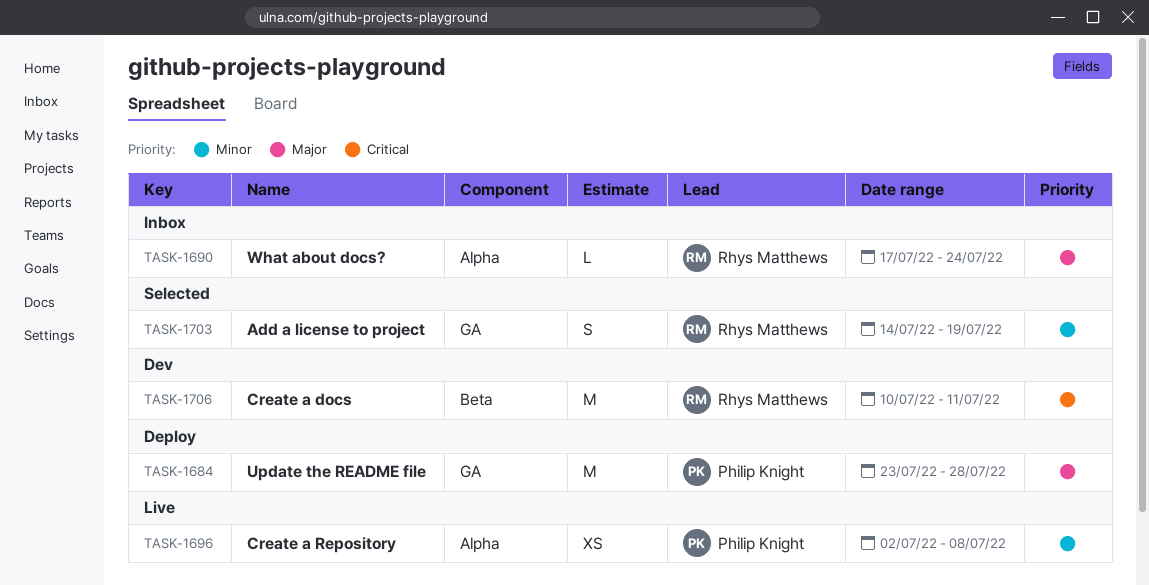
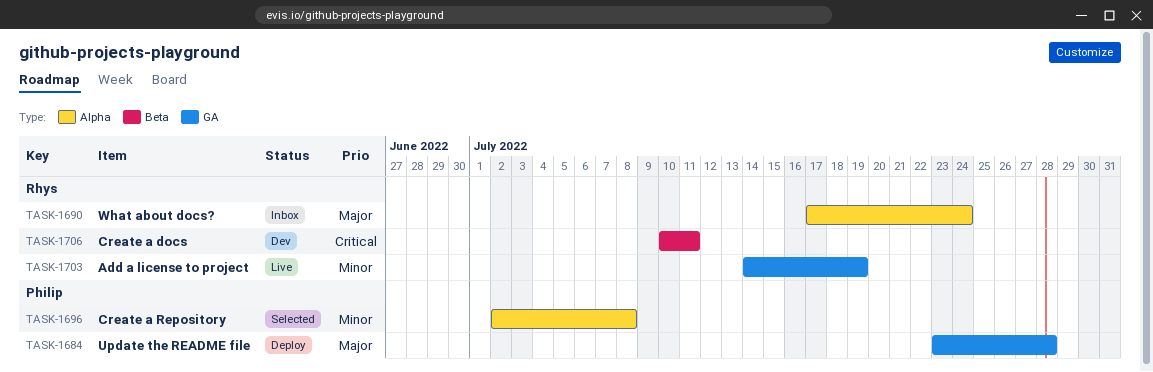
TASK-1696, status: Live -> Selected
TASK-1703, status: Selected -> Live

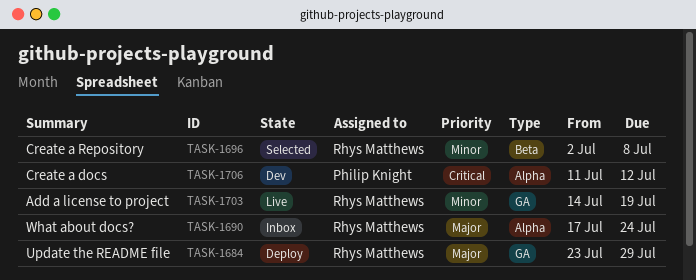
TASK-1684, owner: Philip Knight -> Rhys Matthews
TASK-1684, due: Jul 28 -> Jul 29
TASK-1696, owner: Philip Knight -> Rhys Matthews
TASK-1696, label: Alpha -> Beta
TASK-1706, owner: Rhys Matthews -> Philip Knight
TASK-1706, label: Beta -> Alpha
TASK-1706, start: Jul 10 -> Jul 11
TASK-1706, due: Jul 11 -> Jul 12

